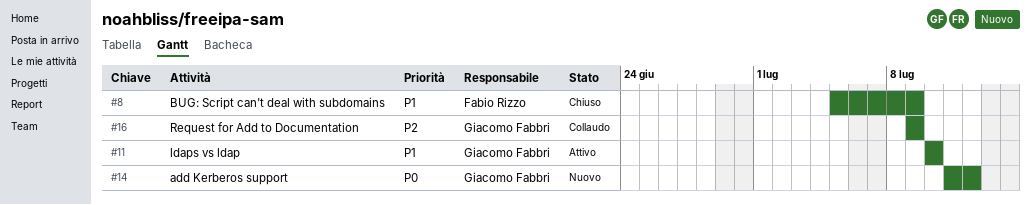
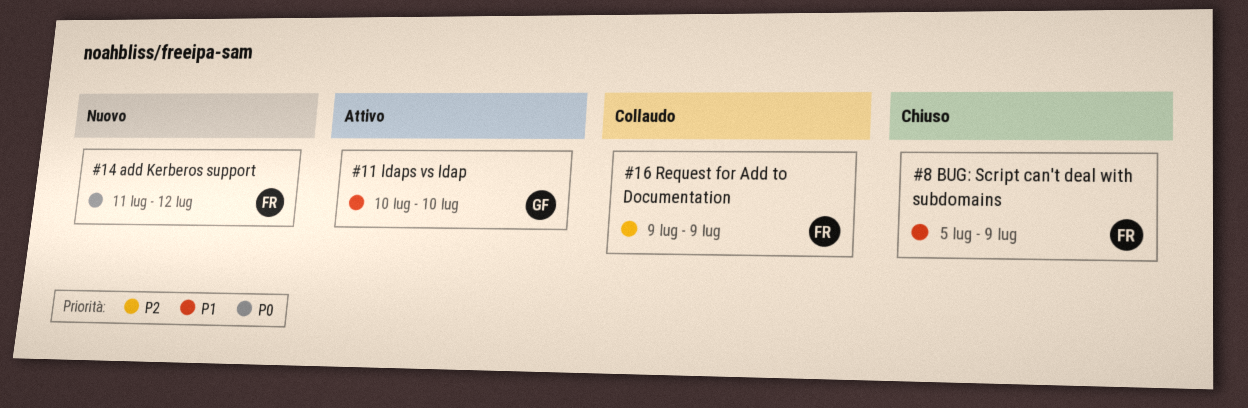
#14, owner: Giacomo Fabbri -> Fabio Rizzo
#16, owner: Giacomo Fabbri -> Fabio Rizzo

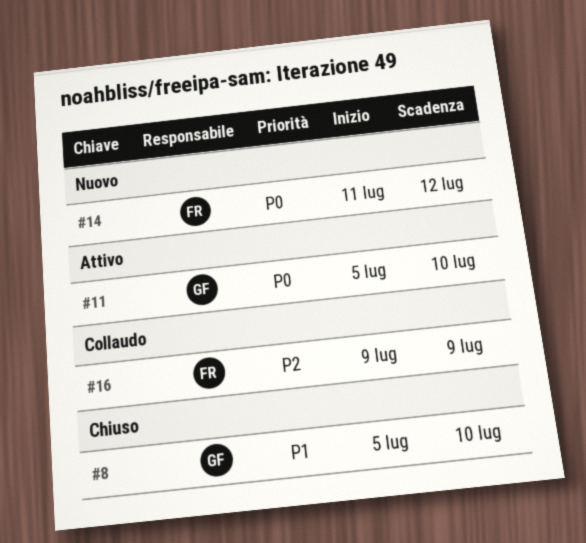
#8, owner: FR -> GF
#8, due: Jul 9 -> Jul 10
#11, priority: P1 -> P0
#11, start: Jul 10 -> Jul 5

